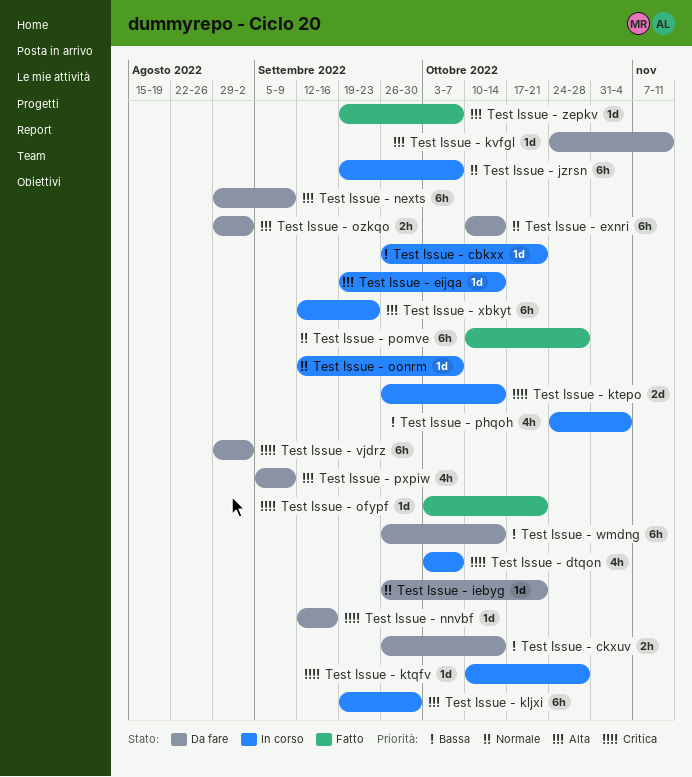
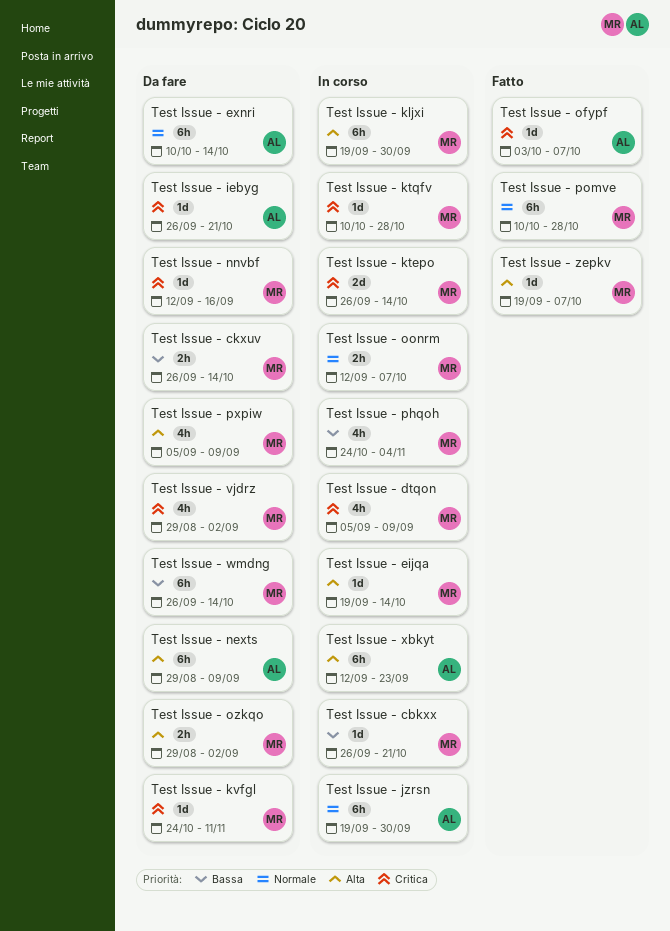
Test Issue - dtqon, start: Oct 3 -> Sep 5
Test Issue - dtqon, due: Oct 7 -> Sep 9
Test Issue - iebyg, priority: Normale -> Critica
Test Issue - jzrsn, due: Oct 7 -> Sep 30
Test Issue - kvfgl, priority: Alta -> Critica
Test Issue - ofypf, due: Oct 21 -> Oct 7
Test Issue - oonrm, estimate: 1d -> 2h
Test Issue - vjdrz, estimate: 6h -> 4h

